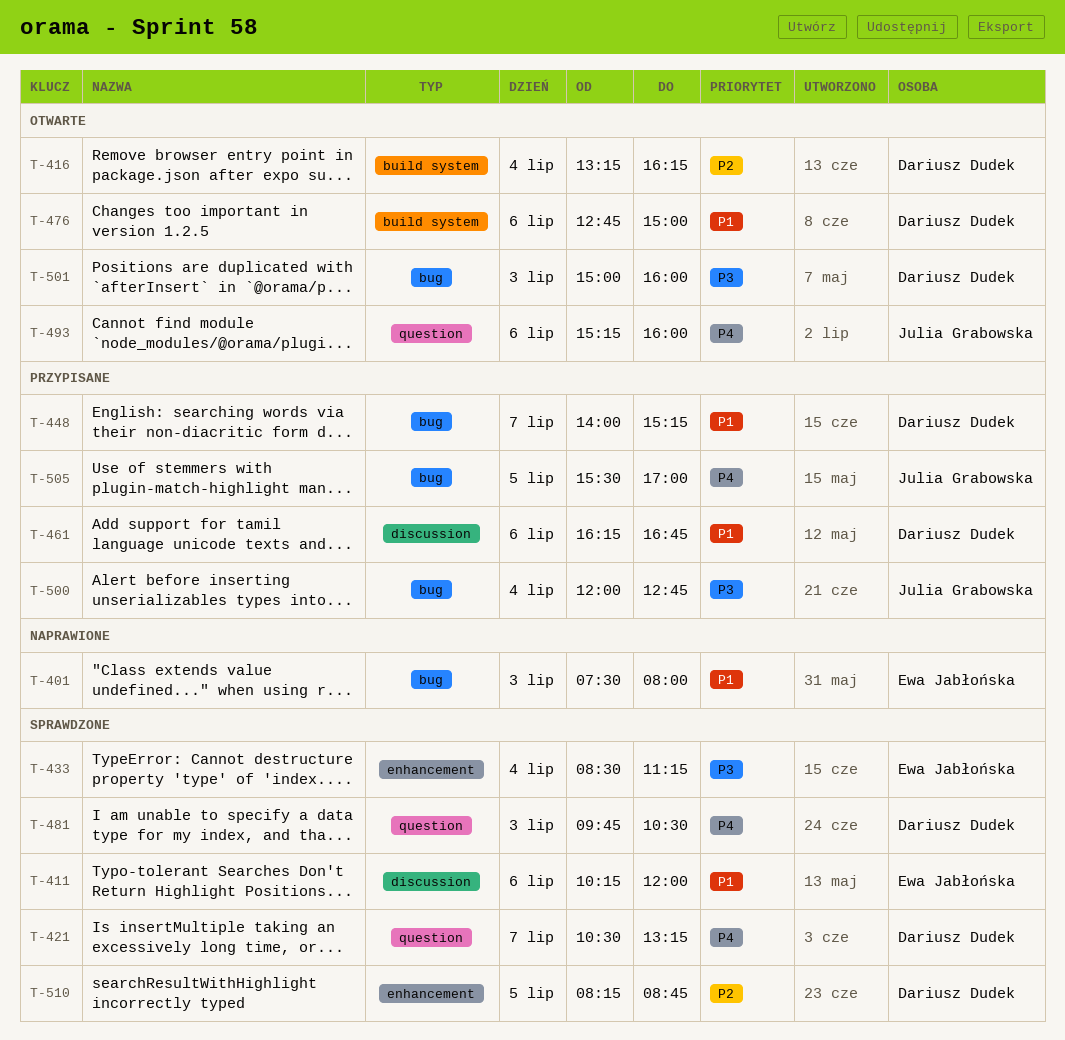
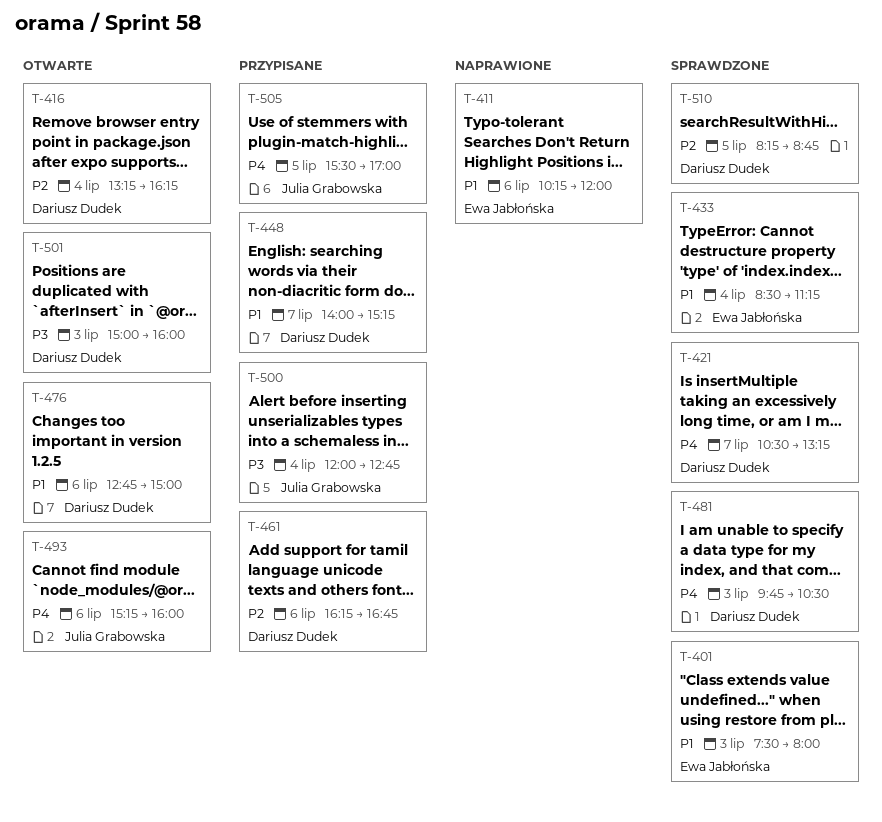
T-401, status: Naprawione -> Sprawdzone
T-411, status: Sprawdzone -> Naprawione
T-433, priority: P3 -> P1
T-461, priority: P1 -> P2

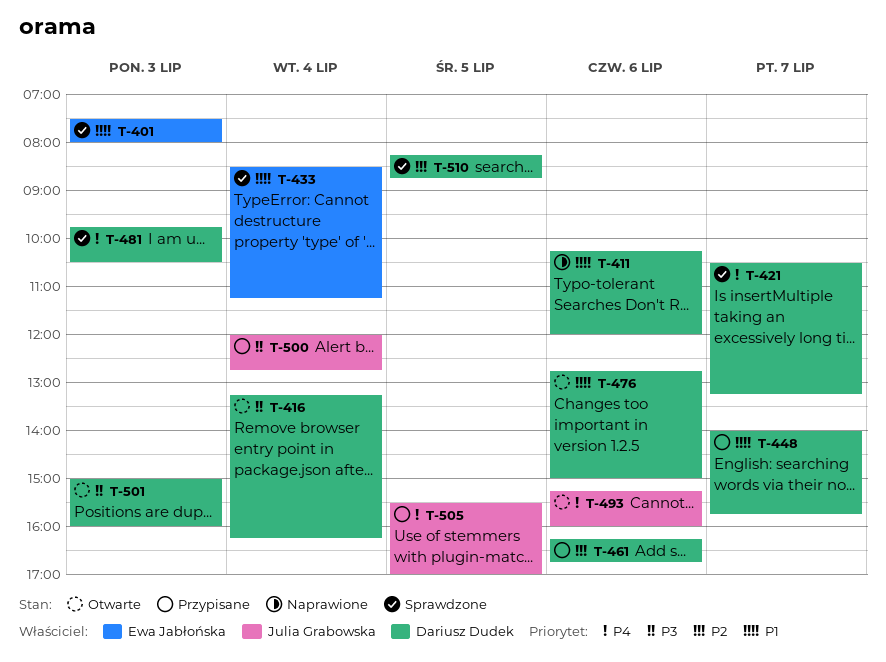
T-411, owner: Ewa Jabłońska -> Dariusz Dudek
T-416, priority: P2 -> P3
T-448, ends: 15:15 -> 15:45

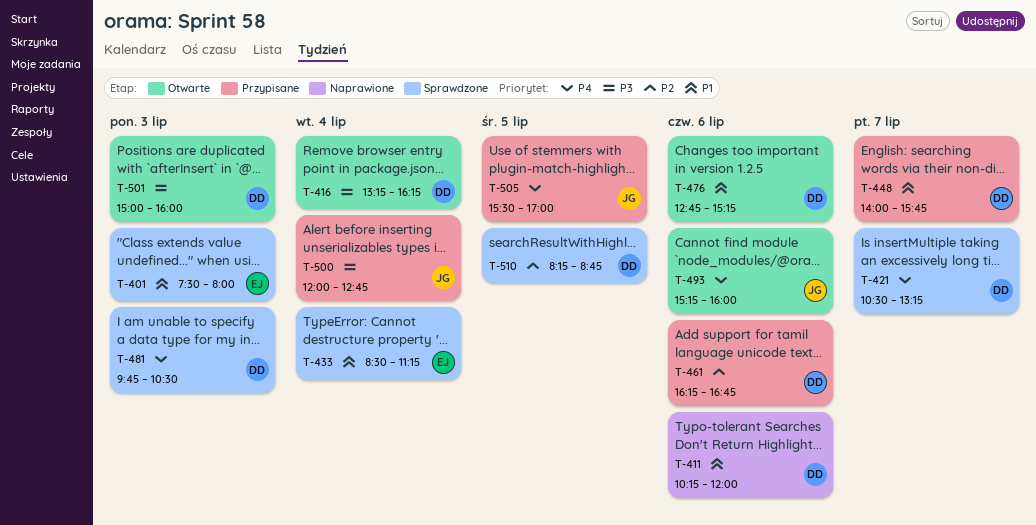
T-476, ends: 15:00 -> 15:15

